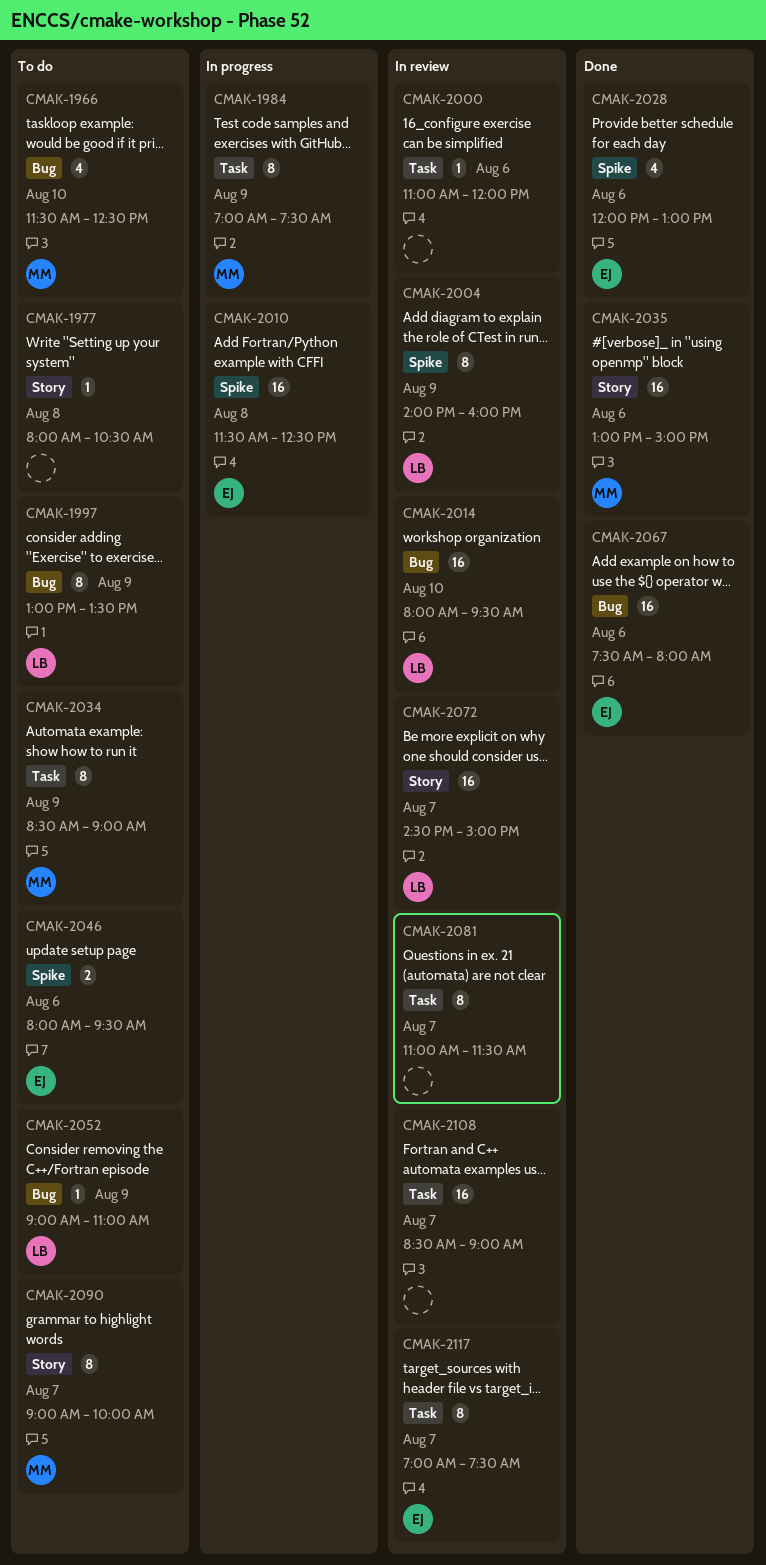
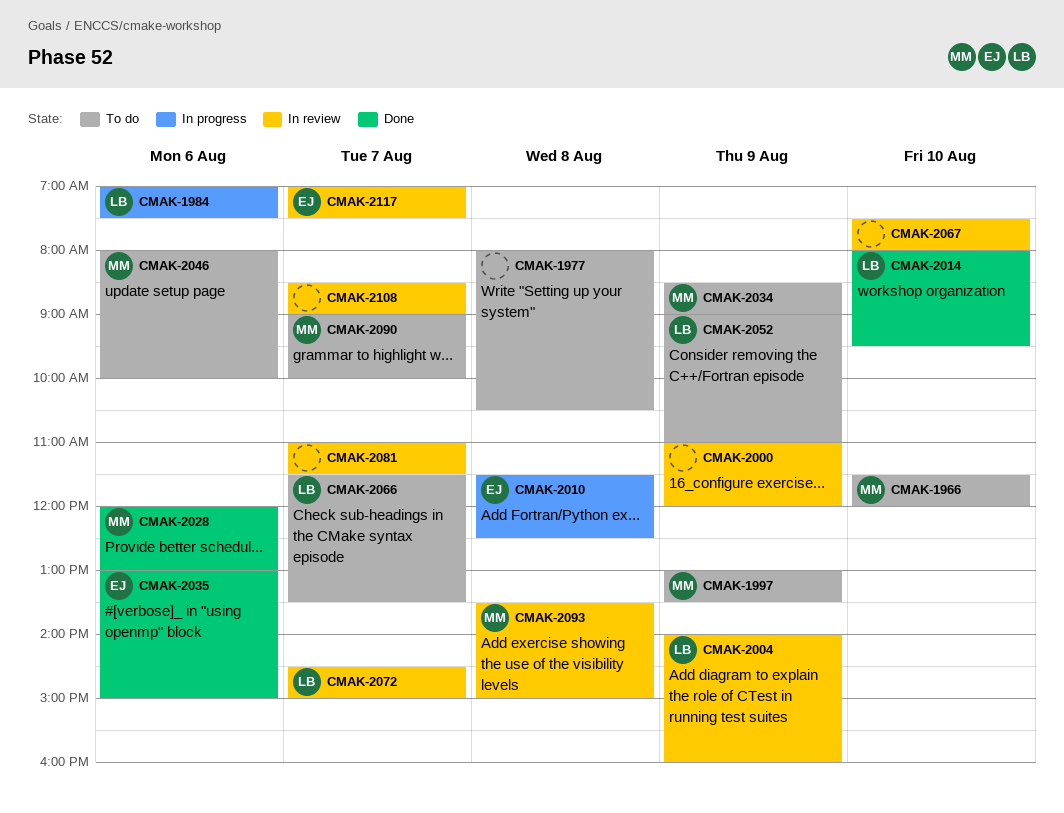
CMAK-1966, ends: 12:30 -> 12:00
CMAK-1984, owner: MM -> LB
CMAK-1984, day: Aug 9 -> Aug 6
CMAK-1997, owner: LB -> MM
CMAK-2000, day: Aug 6 -> Aug 9
CMAK-2014, status: In review -> Done
CMAK-2028, owner: EJ -> MM
CMAK-2035, owner: MM -> EJ
CMAK-2046, owner: EJ -> MM
CMAK-2046, ends: 09:30 -> 10:00
CMAK-2066: none -> present
CMAK-2067, status: Done -> In review
CMAK-2067, owner: EJ -> none
CMAK-2067, day: Aug 6 -> Aug 10
CMAK-2093: none -> present

